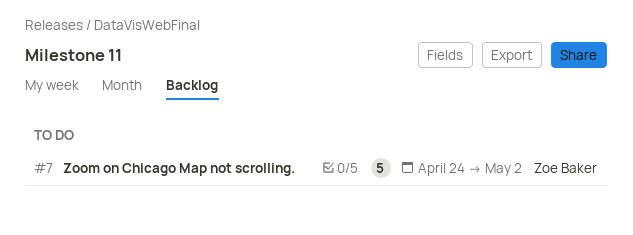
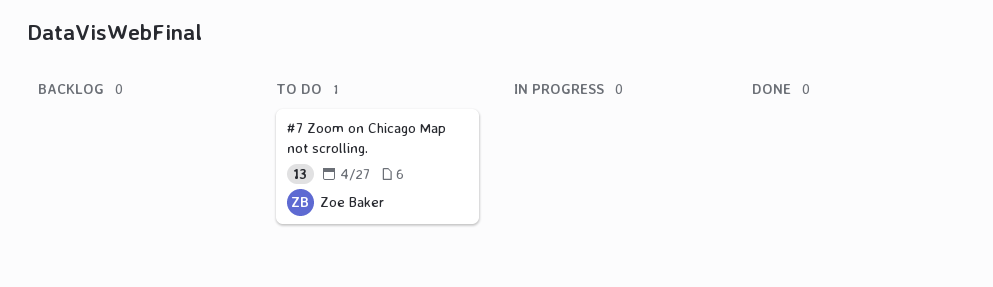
#7, estimate: 5 -> 13
#7, due: May 2 -> Apr 27

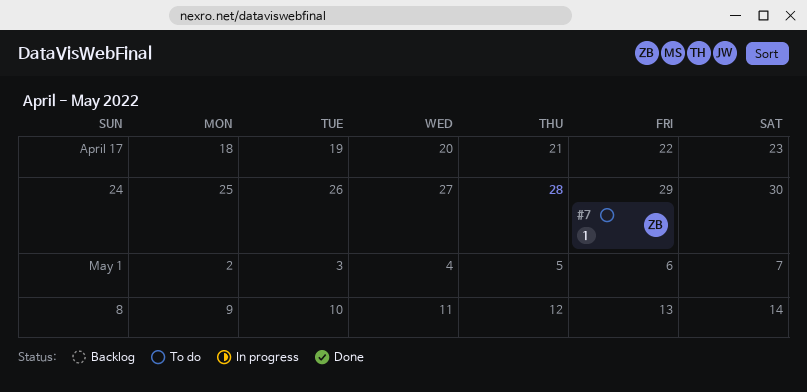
#7, estimate: 13 -> 1
#7, due: Apr 27 -> Apr 29

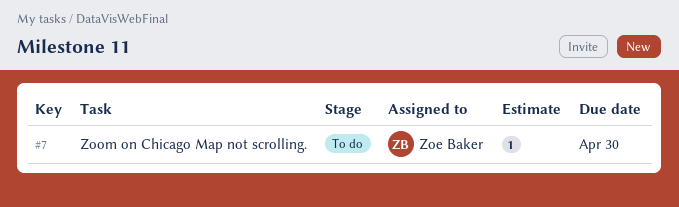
#7, due: Apr 29 -> Apr 30

